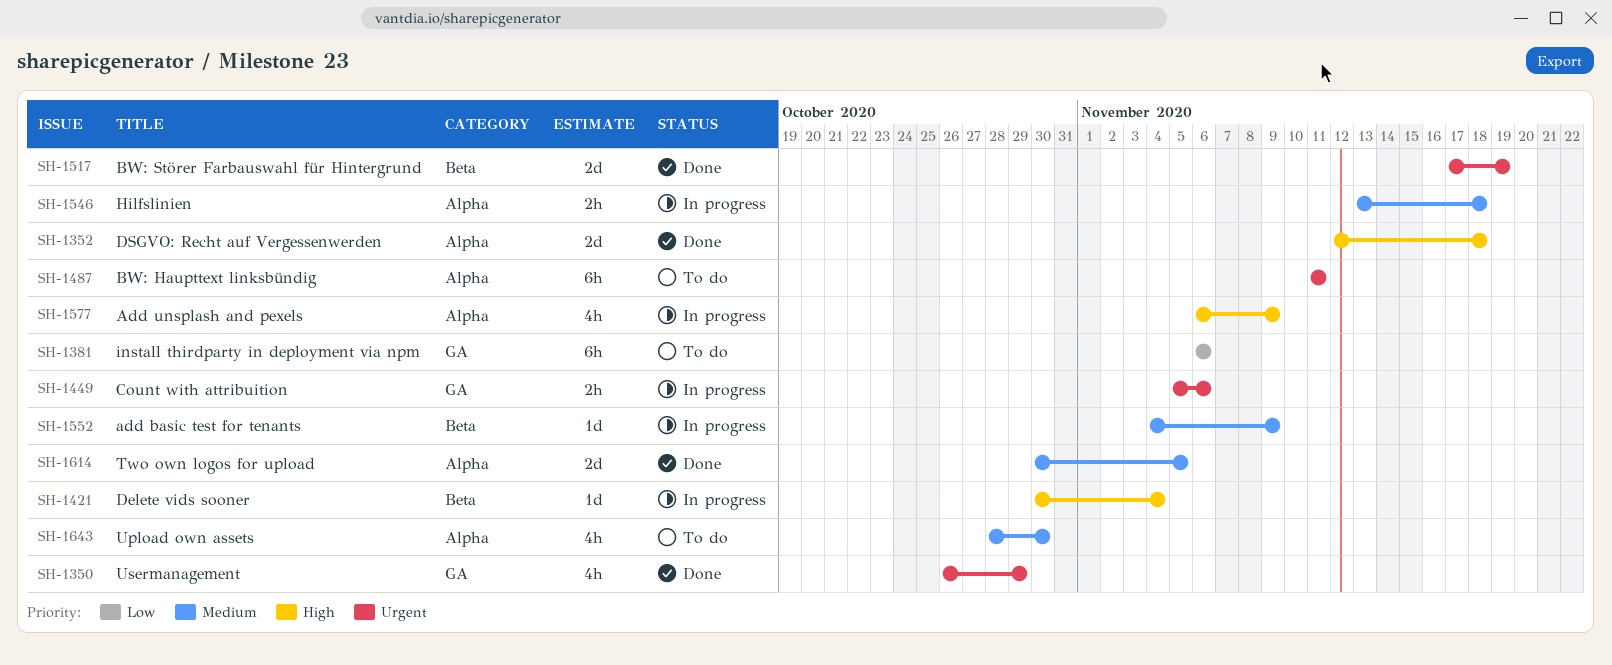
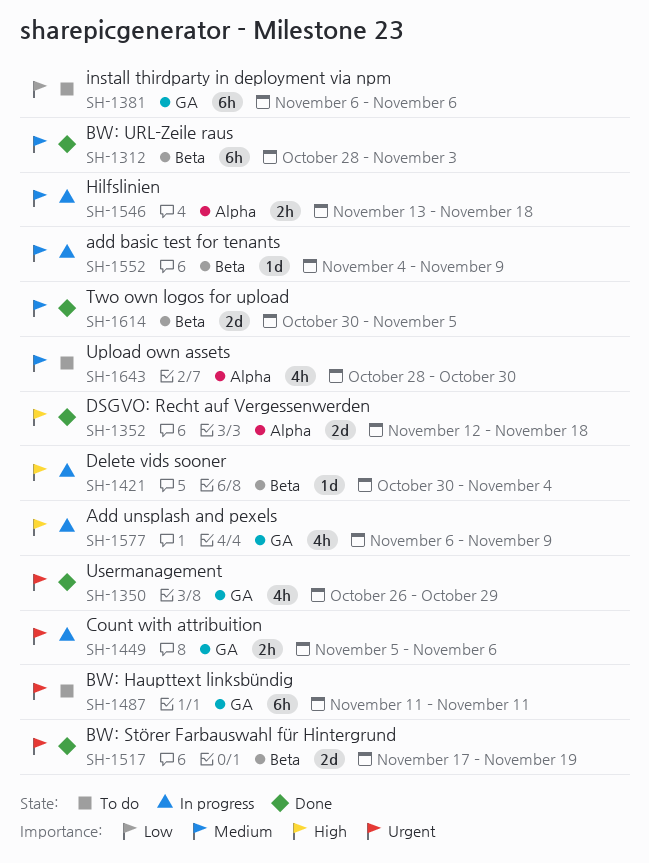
SH-1312: none -> present
SH-1487, label: Alpha -> GA
SH-1577, label: Alpha -> GA
SH-1614, label: Alpha -> Beta

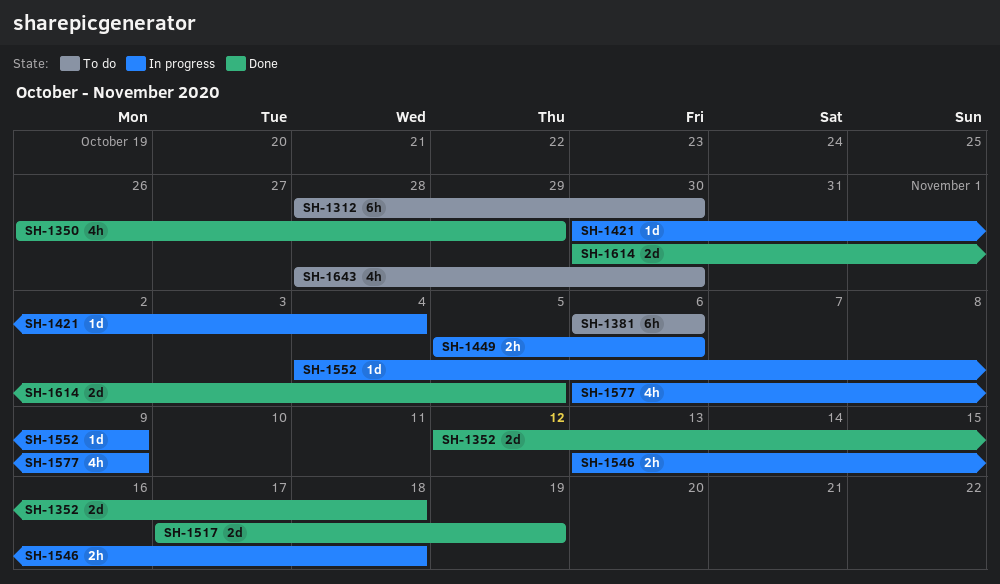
SH-1312, status: Done -> To do
SH-1312, due: Nov 3 -> Oct 30
SH-1487: present -> none

